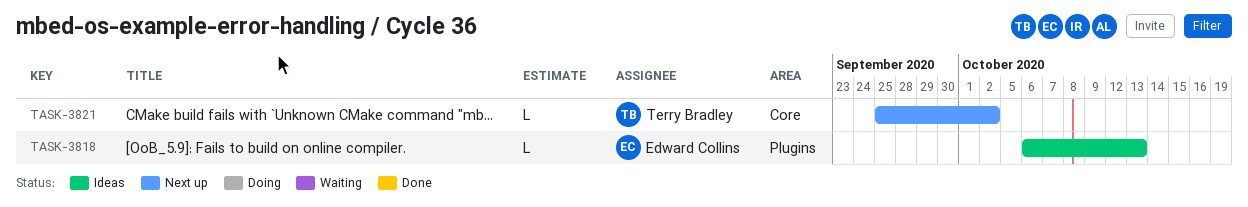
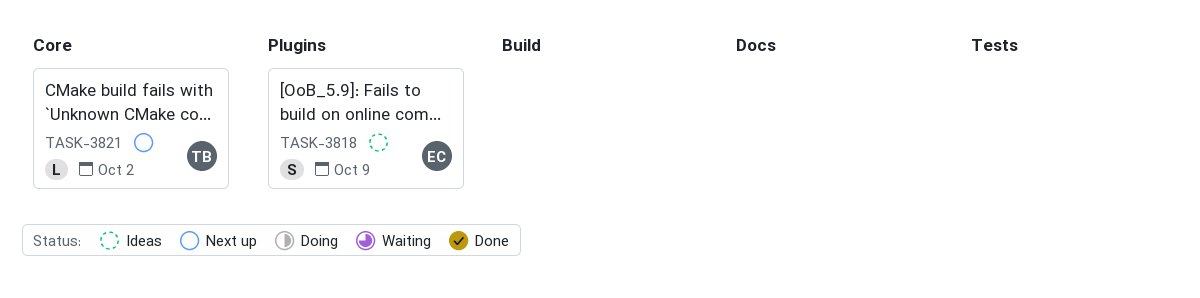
TASK-3818, estimate: L -> S
TASK-3818, due: Oct 13 -> Oct 9

